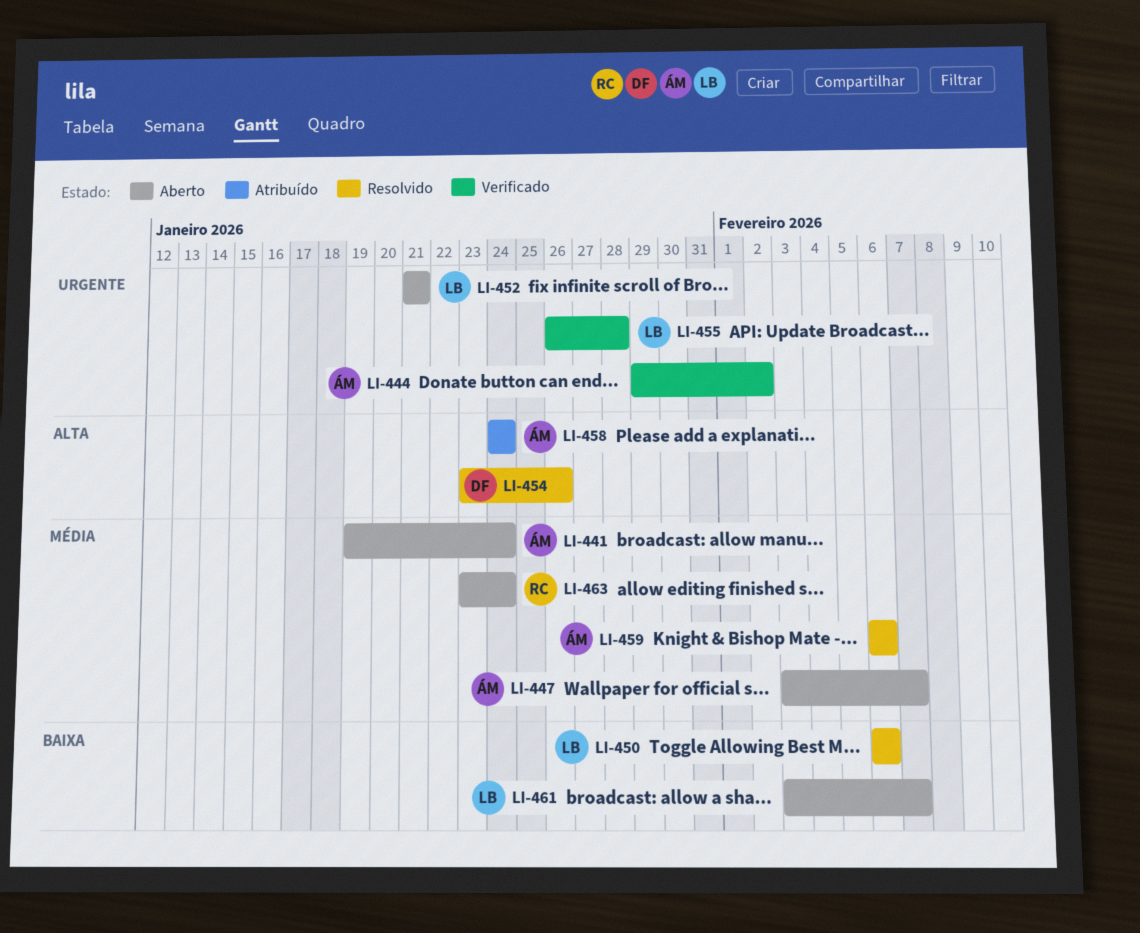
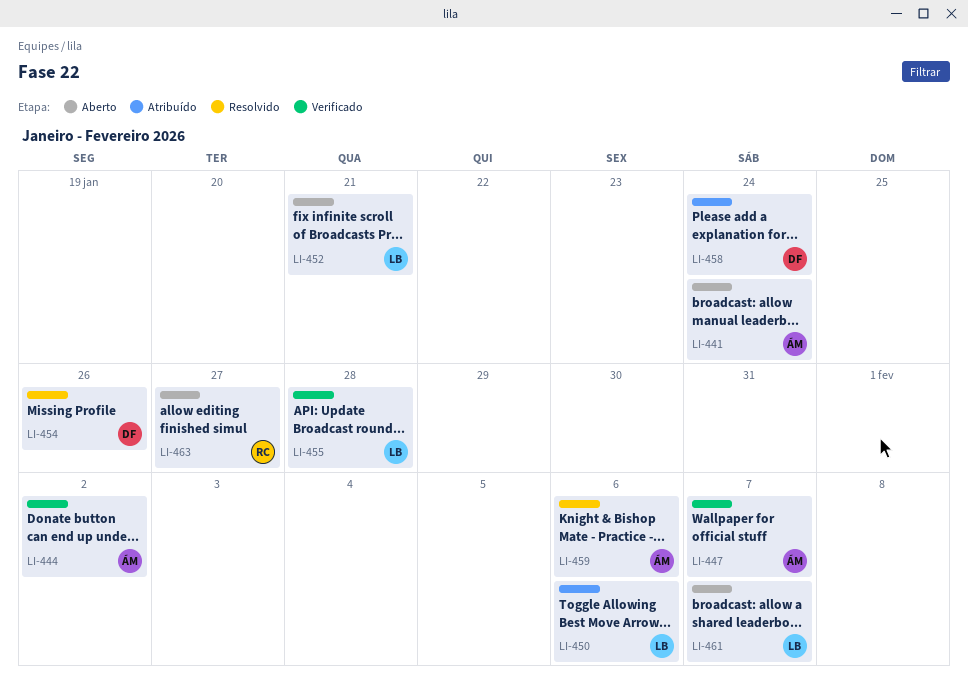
LI-447, status: Aberto -> Verificado
LI-450, status: Resolvido -> Atribuído
LI-458, owner: ÁM -> DF
LI-463, due: Jan 24 -> Jan 27

